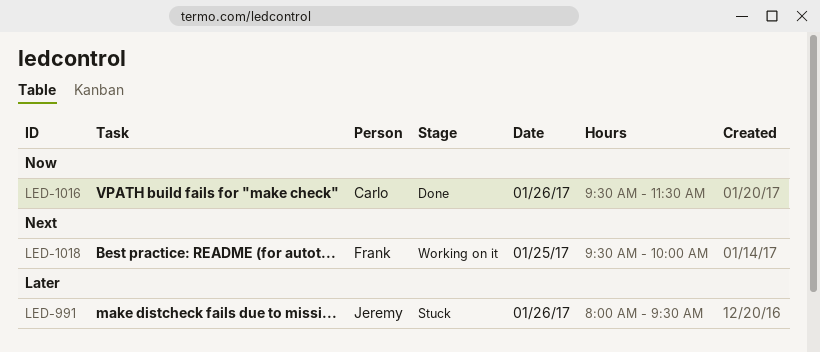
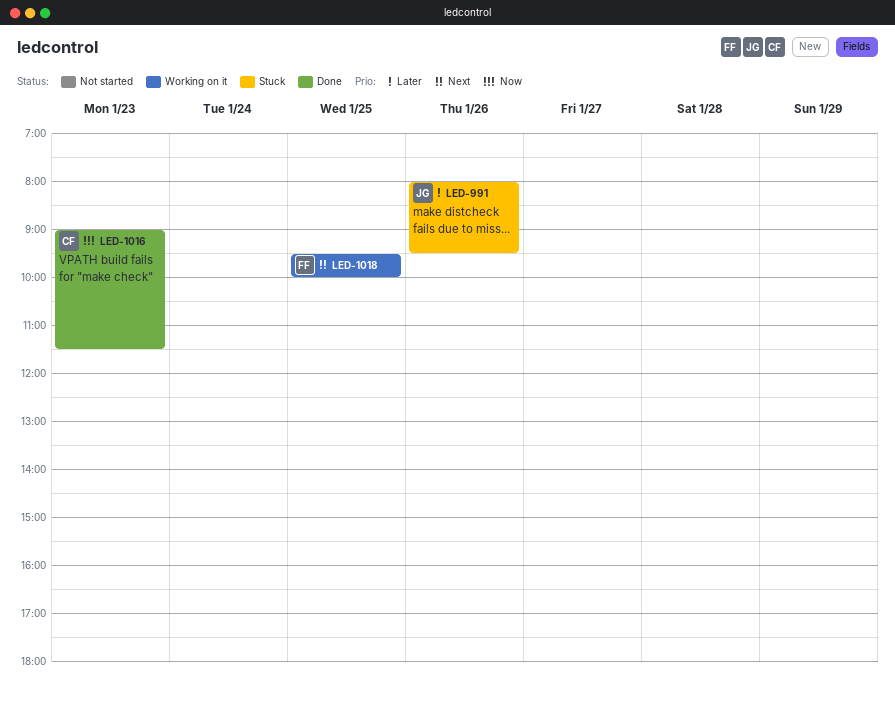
LED-1016, day: Jan 26 -> Jan 23
LED-1016, begins: 09:30 -> 09:00

